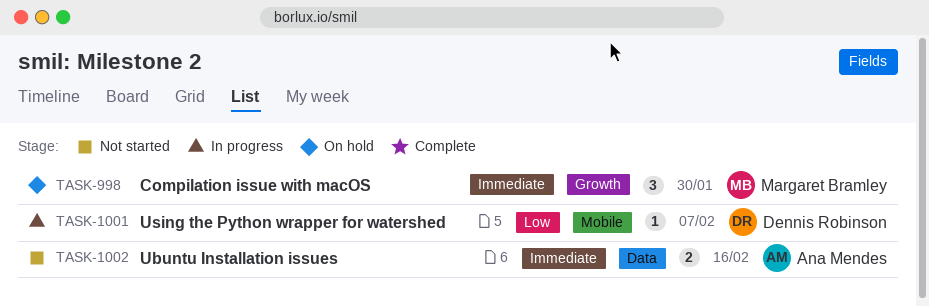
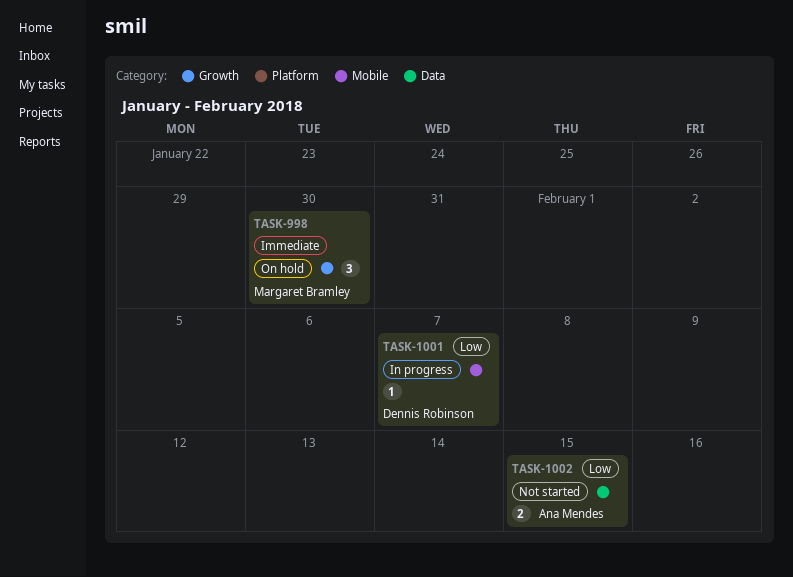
TASK-1002, priority: Immediate -> Low
TASK-1002, due: Feb 16 -> Feb 15

